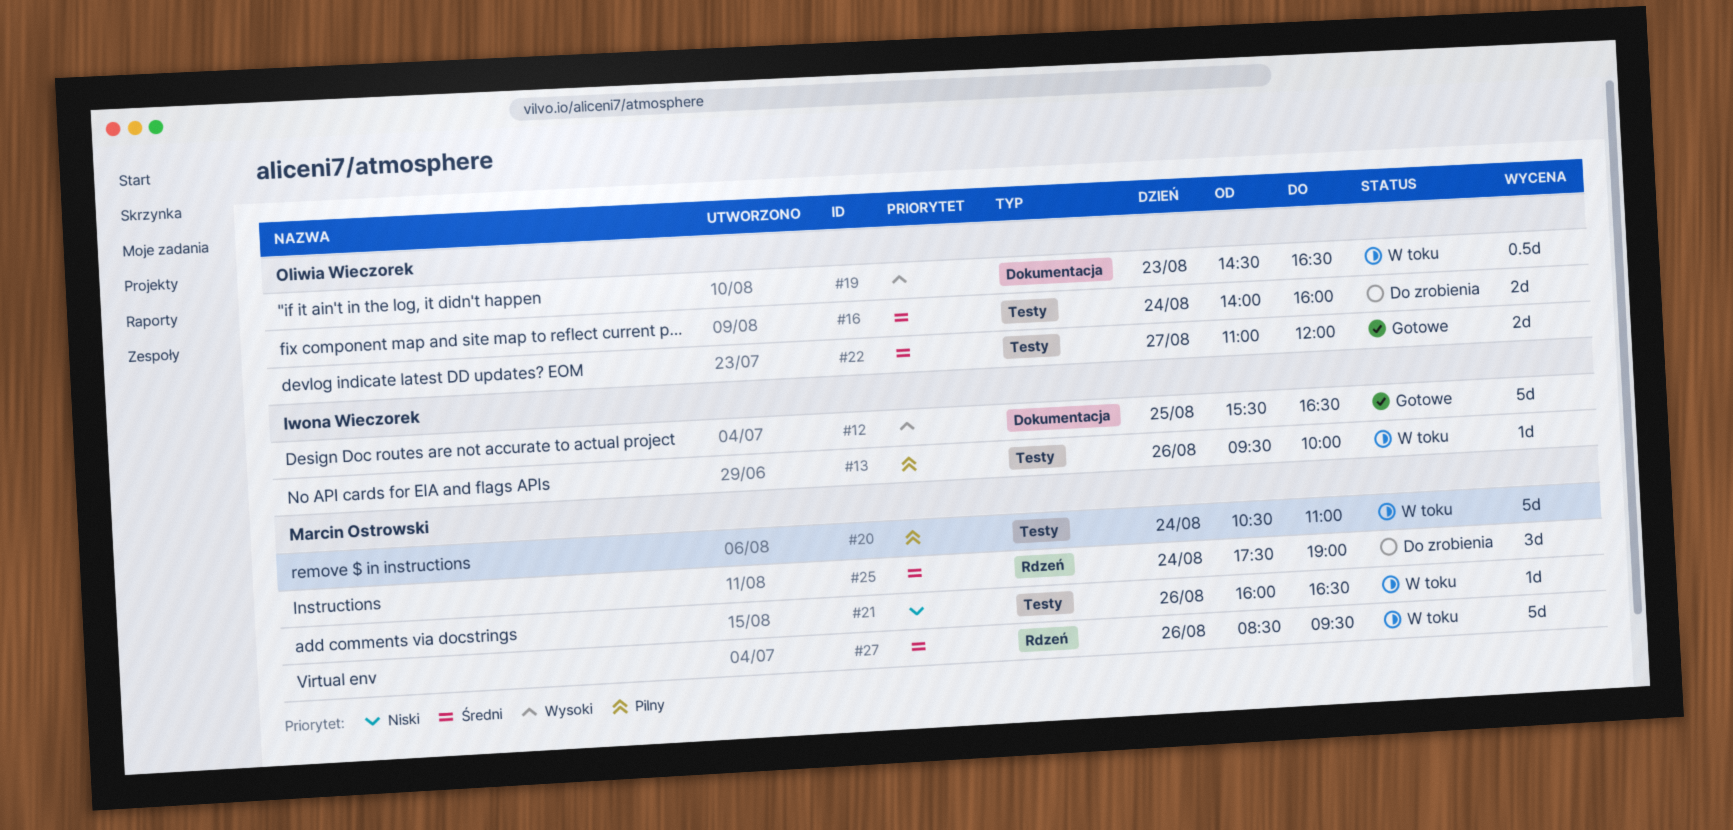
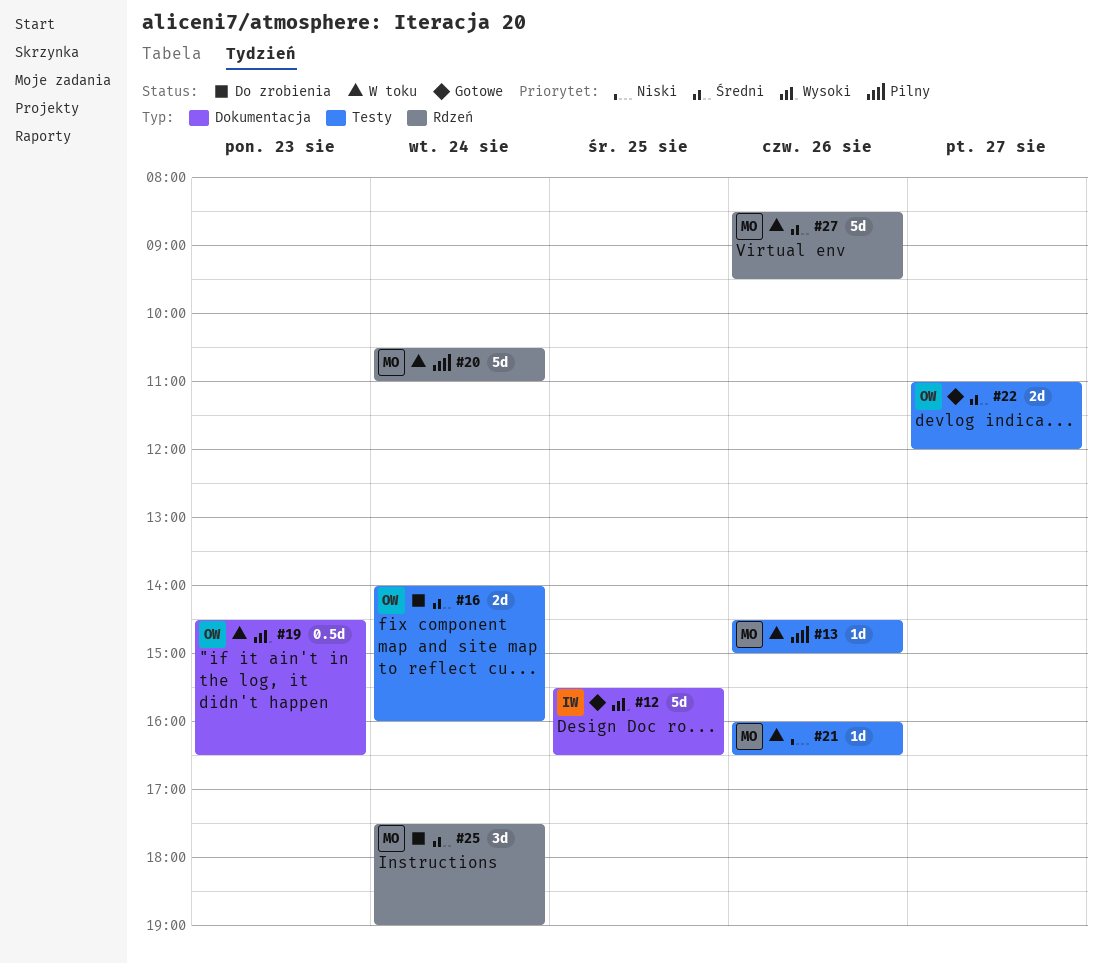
#13, owner: Iwona Wieczorek -> Marcin Ostrowski
#13, begins: 09:30 -> 14:30
#13, ends: 10:00 -> 15:00
#20, label: Testy -> Rdzeń

